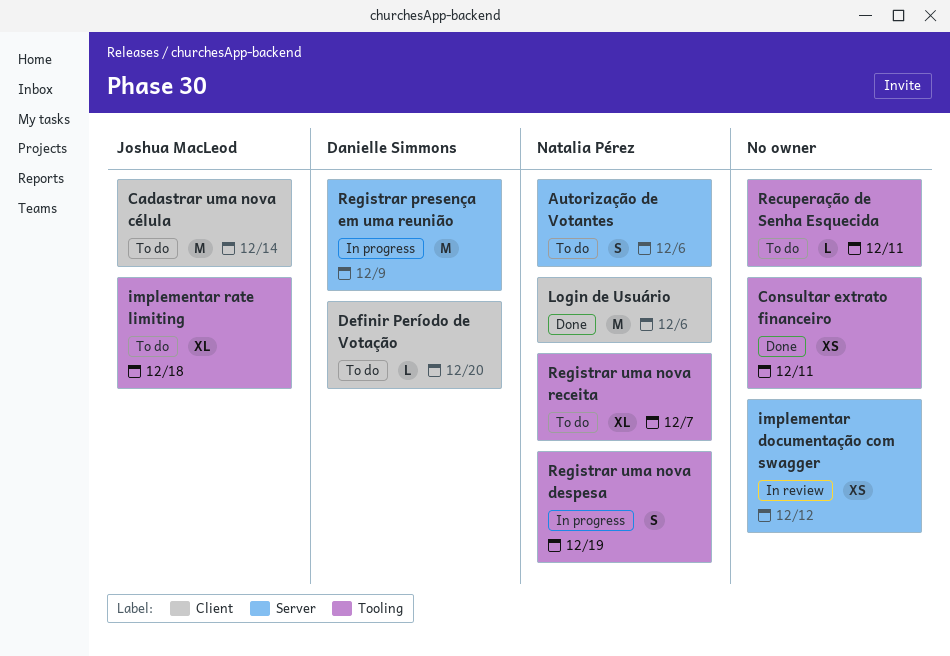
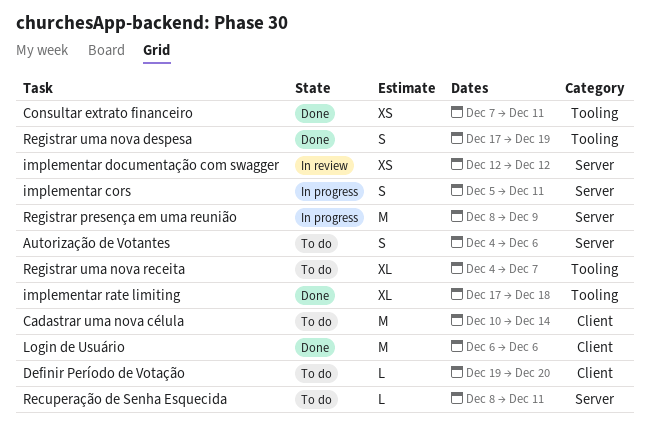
implementar cors: none -> present
implementar rate limiting, status: To do -> Done
Recuperação de Senha Esquecida, label: Tooling -> Server
Registrar uma nova despesa, status: In progress -> Done

